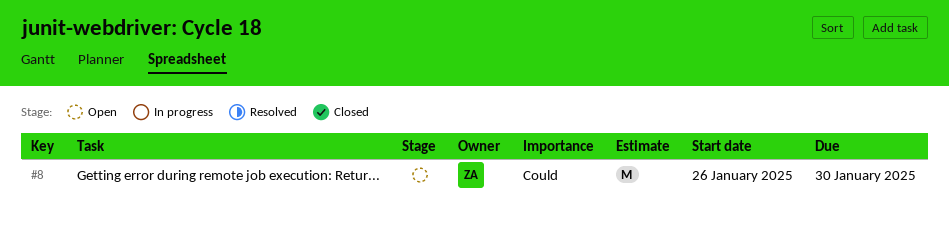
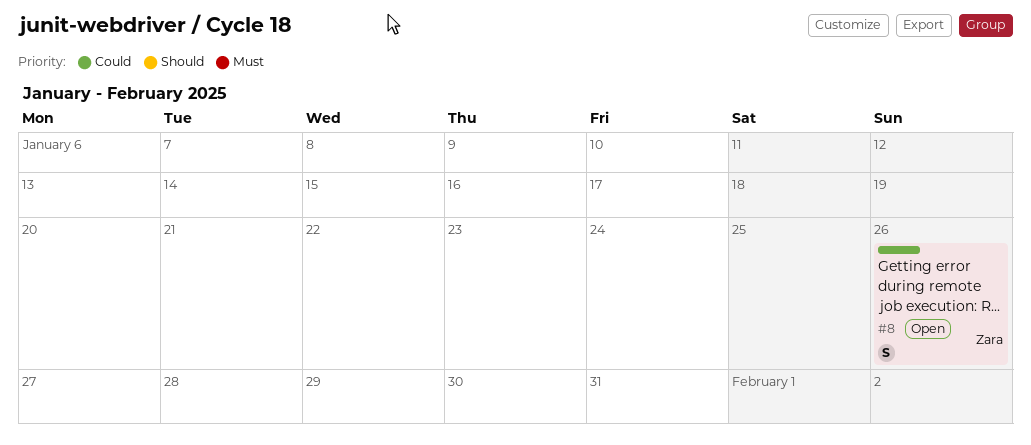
#8, estimate: M -> S
#8, due: Jan 30 -> Jan 26

